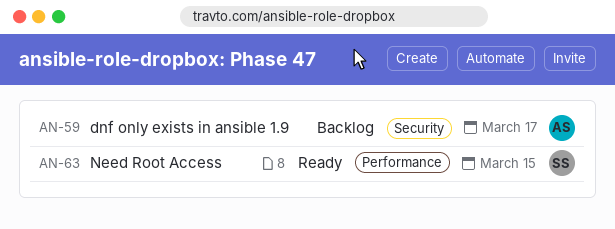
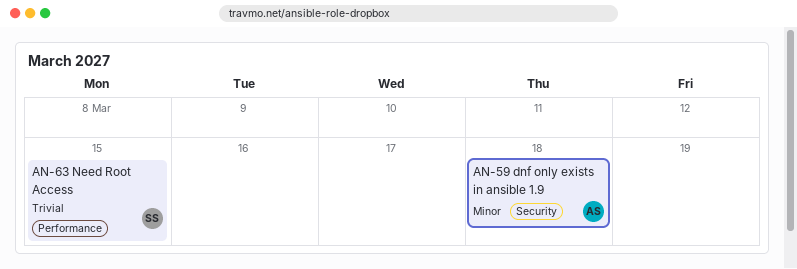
AN-59, due: Mar 17 -> Mar 18

